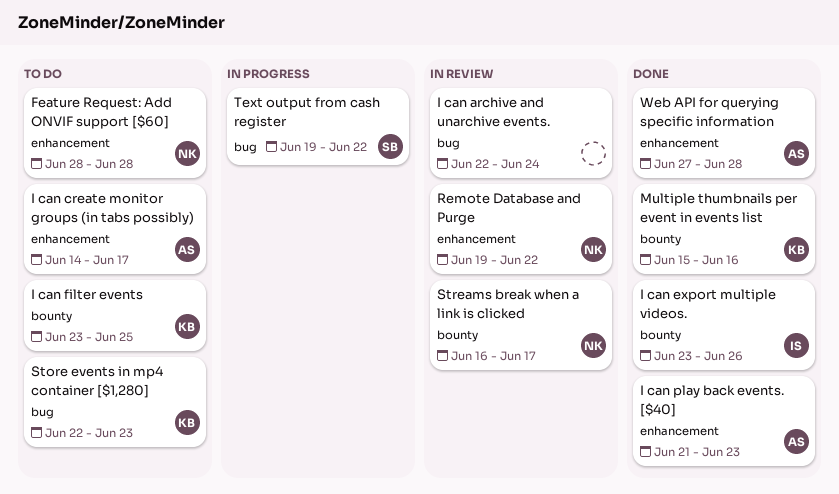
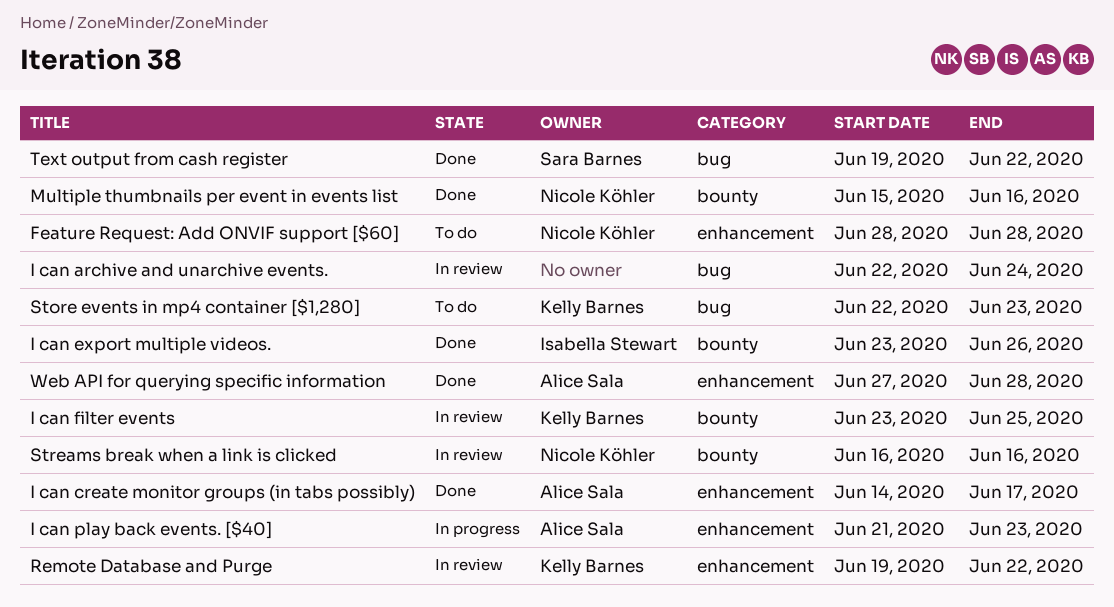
I can create monitor groups (in tabs possibly), status: To do -> Done
I can filter events, status: To do -> In review
I can play back events. [$40], status: Done -> In progress
Multiple thumbnails per event in events list, owner: Kelly Barnes -> Nicole Köhler
Remote Database and Purge, owner: Nicole Köhler -> Kelly Barnes
Streams break when a link is clicked, due: Jun 17 -> Jun 16
Text output from cash register, status: In progress -> Done

